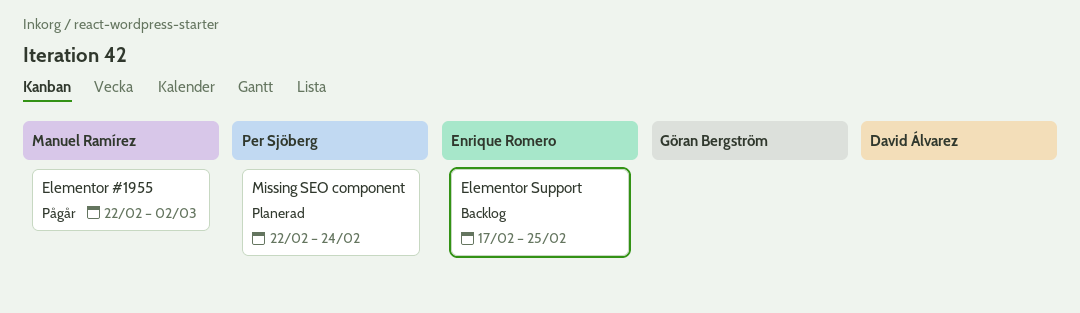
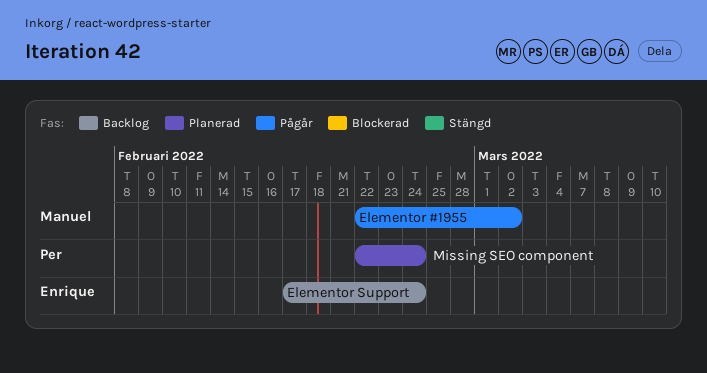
Elementor Support, due: Feb 25 -> Feb 24

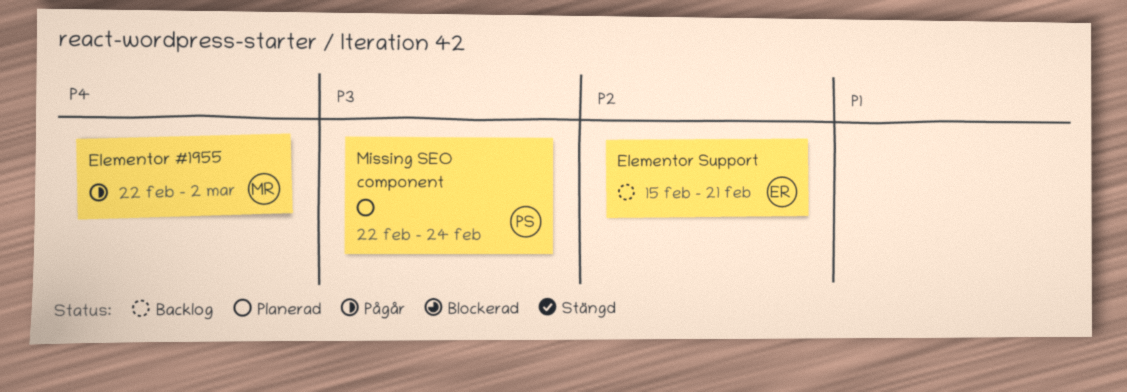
Elementor Support, start: Feb 17 -> Feb 15
Elementor Support, due: Feb 24 -> Feb 21

